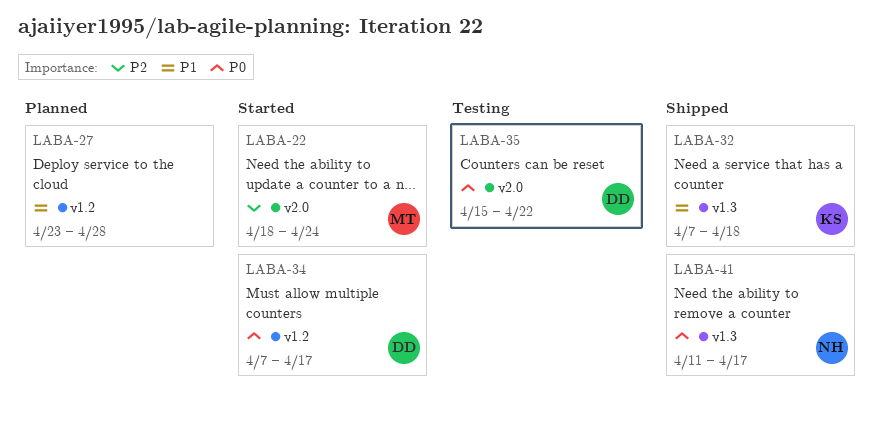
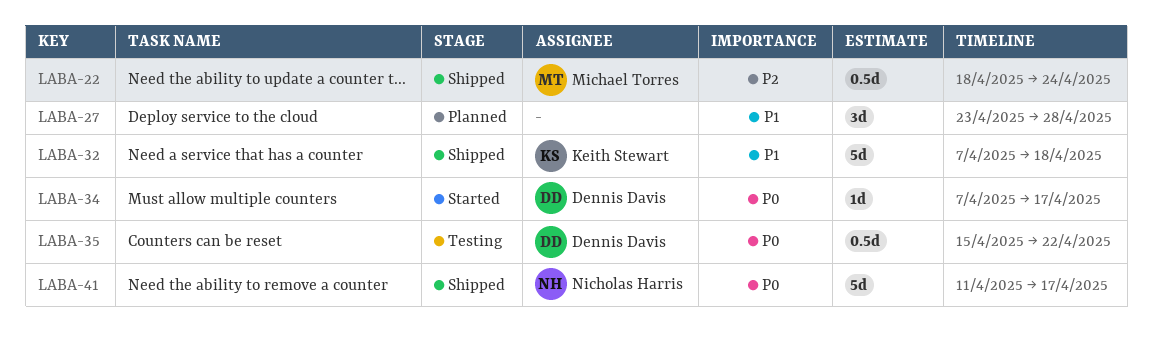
LABA-22, status: Started -> Shipped

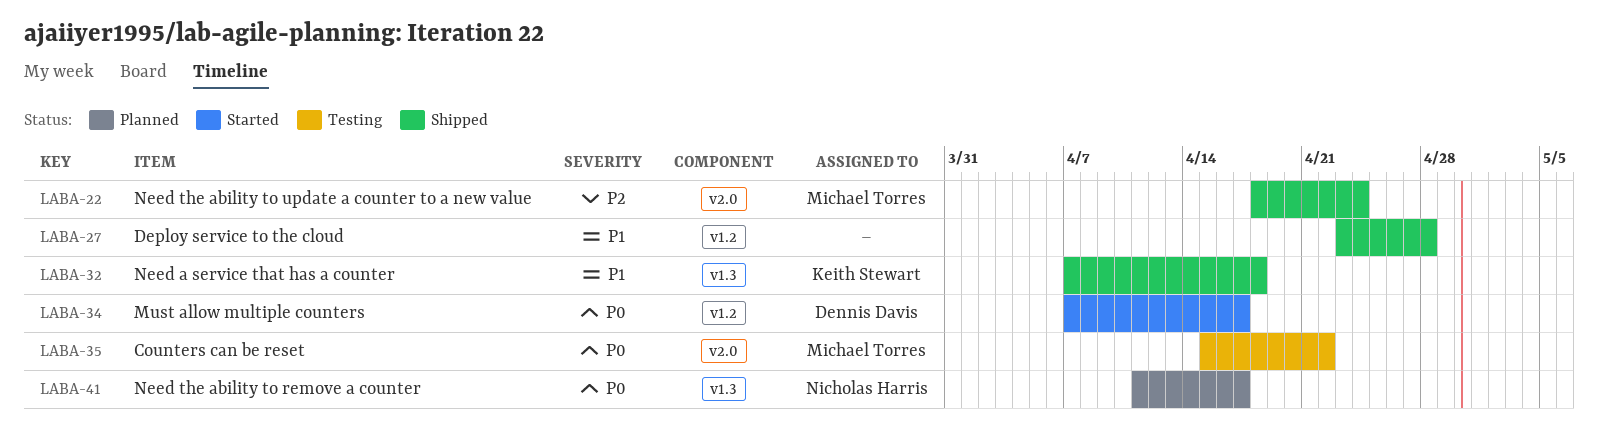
LABA-27, status: Planned -> Shipped
LABA-35, owner: Dennis Davis -> Michael Torres
LABA-41, status: Shipped -> Planned

